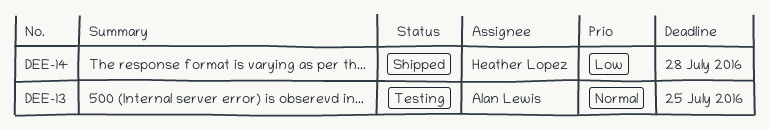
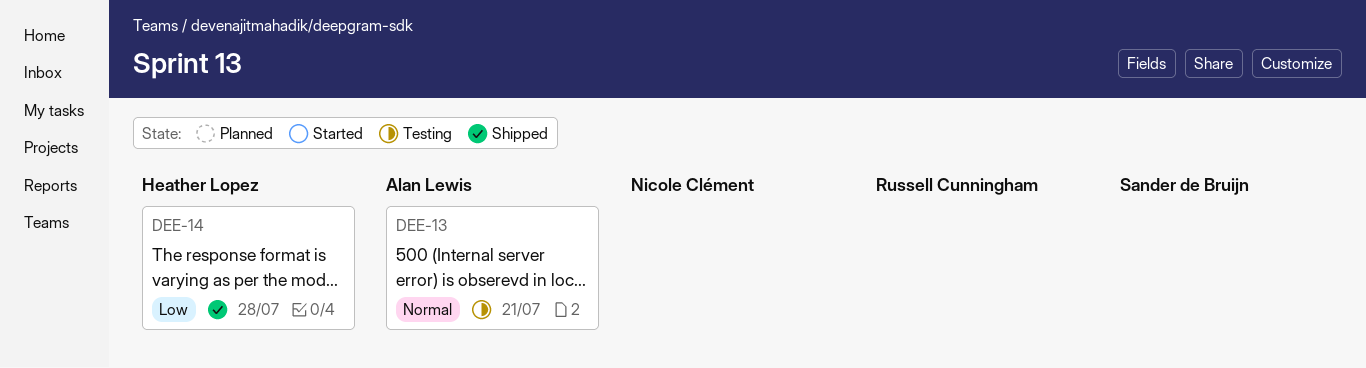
DEE-13, due: Jul 25 -> Jul 21

